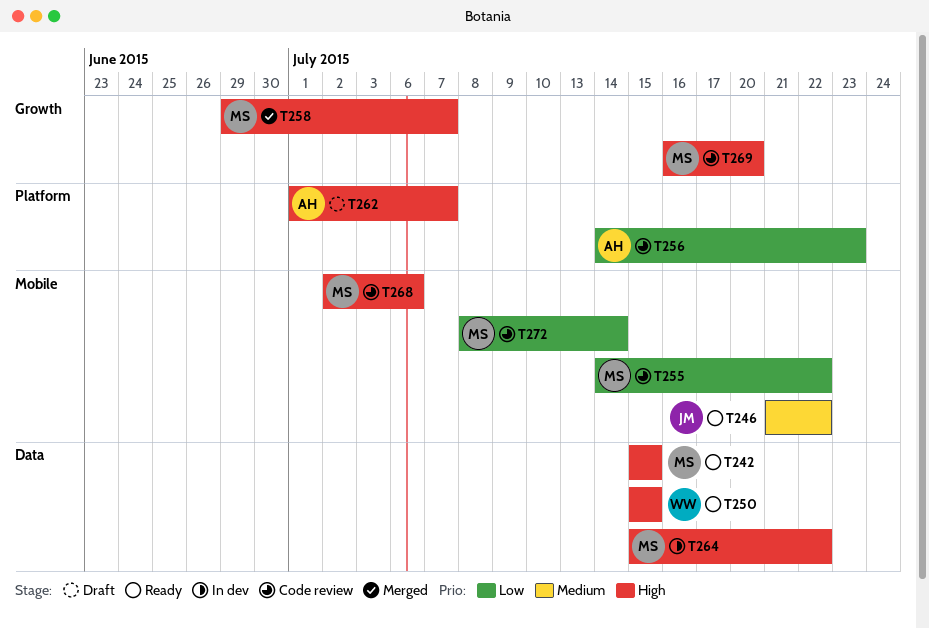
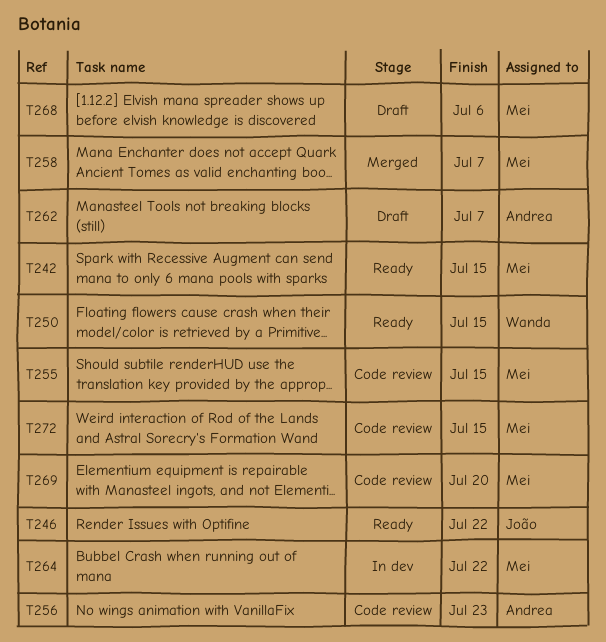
T255, due: Jul 22 -> Jul 15
T268, status: Code review -> Draft
T272, due: Jul 14 -> Jul 15

